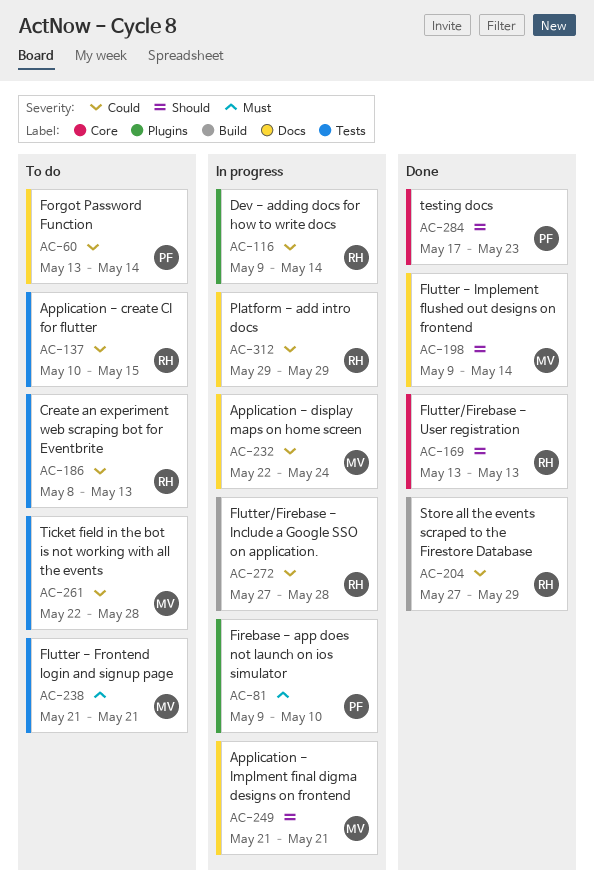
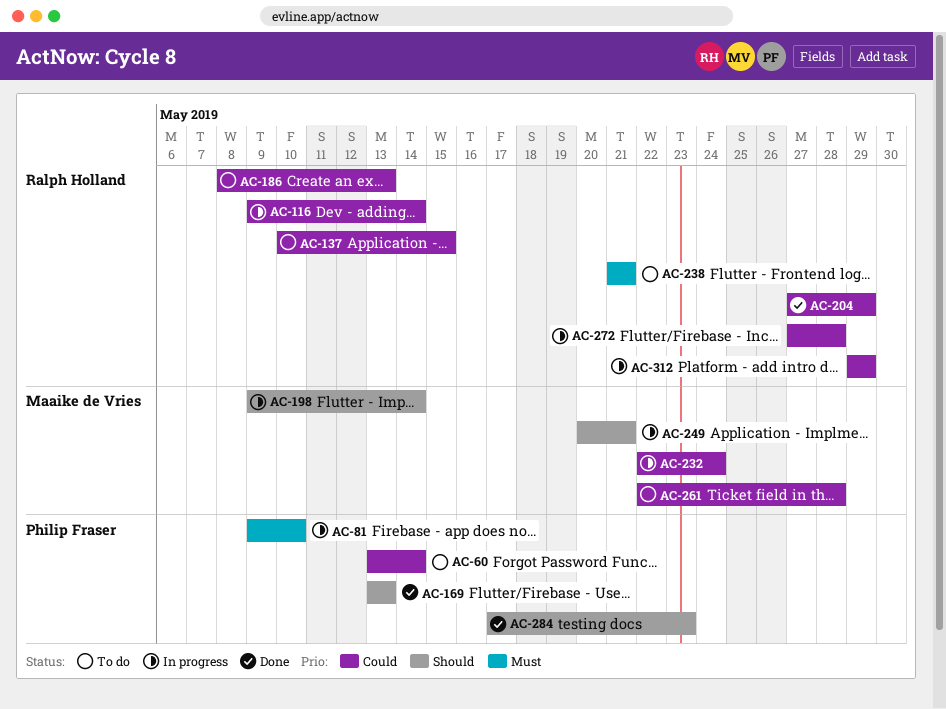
AC-169, owner: Ralph Holland -> Philip Fraser
AC-198, status: Done -> In progress
AC-238, owner: Maaike de Vries -> Ralph Holland
AC-249, start: May 21 -> May 20

